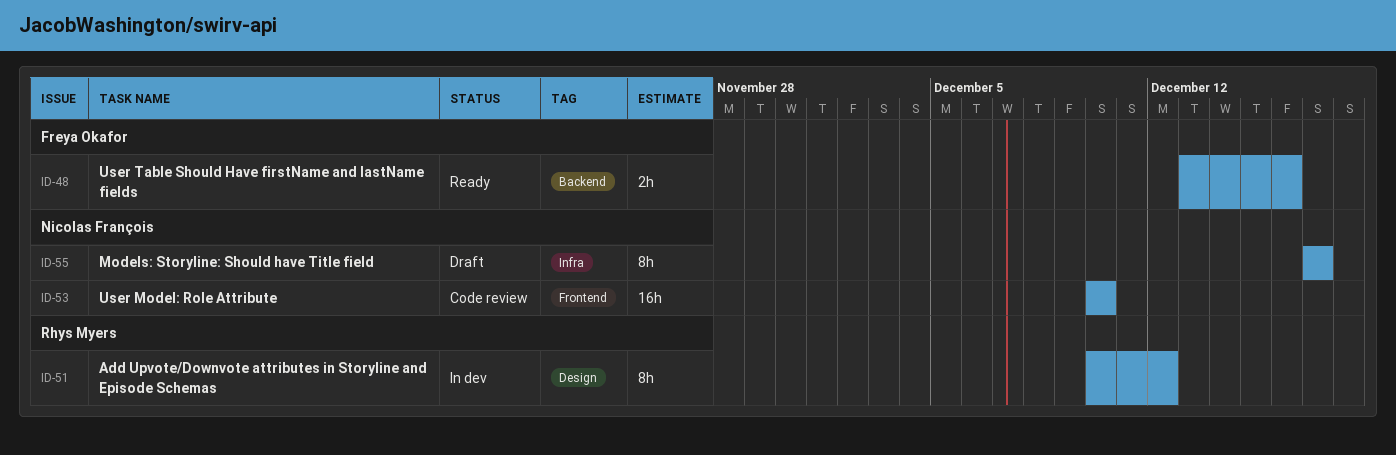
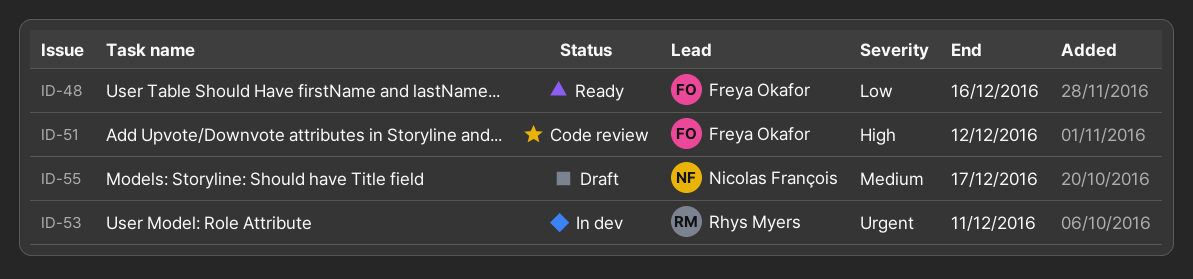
ID-51, status: In dev -> Code review
ID-51, owner: Rhys Myers -> Freya Okafor
ID-53, status: Code review -> In dev
ID-53, owner: Nicolas François -> Rhys Myers
ID-53, due: Dec 10 -> Dec 11

